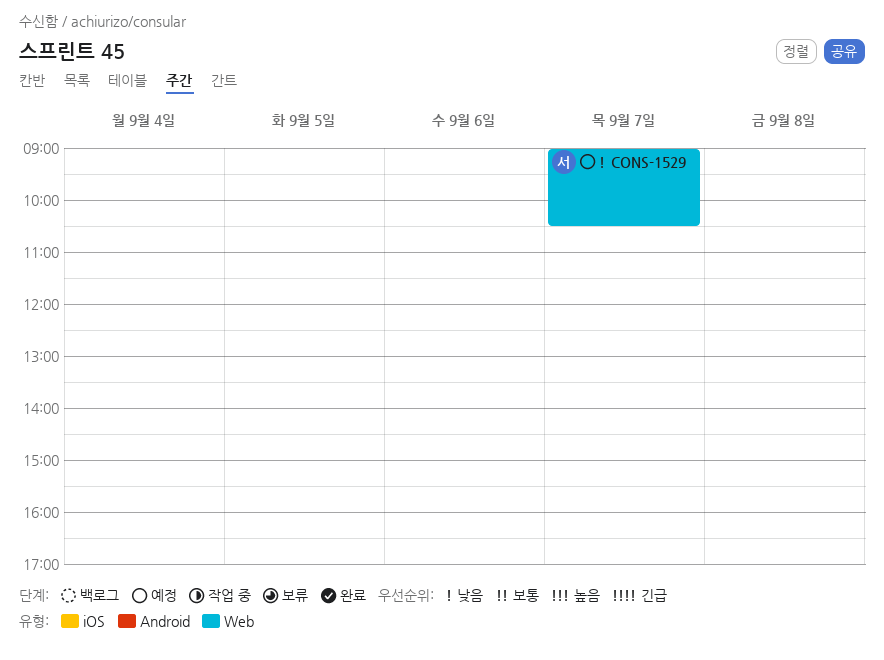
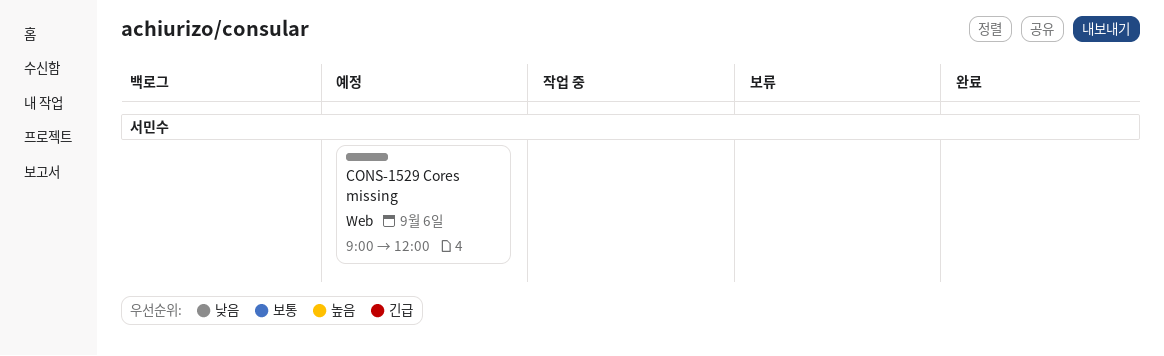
CONS-1529, day: Sep 7 -> Sep 6
CONS-1529, ends: 10:30 -> 12:00

